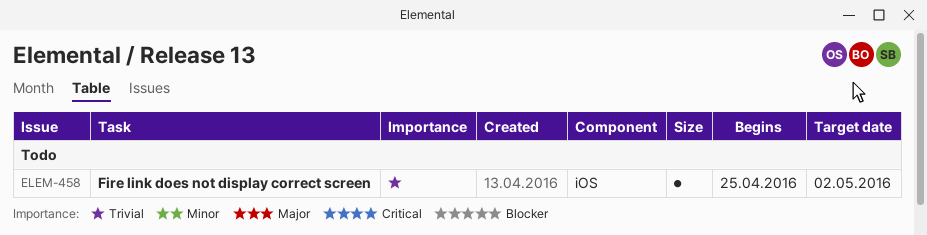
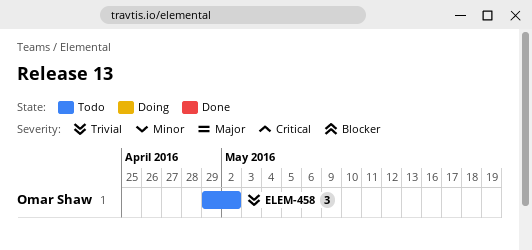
ELEM-458, estimate: 1 -> 3
ELEM-458, start: Apr 25 -> Apr 29

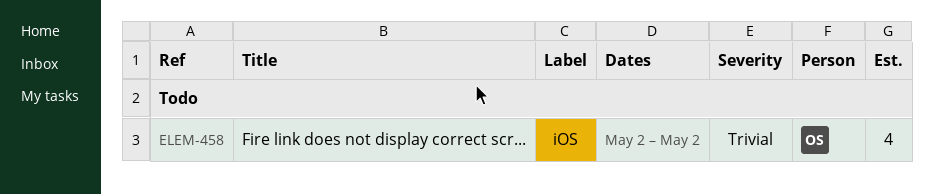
ELEM-458, estimate: 3 -> 4
ELEM-458, start: Apr 29 -> May 2

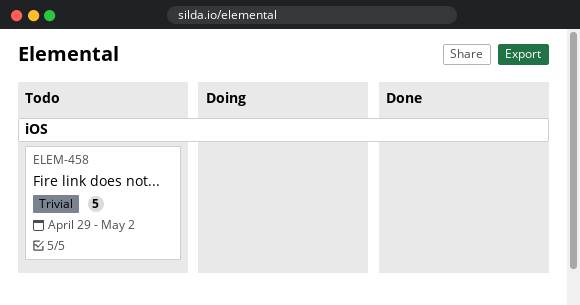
ELEM-458, estimate: 4 -> 5
ELEM-458, start: May 2 -> Apr 29

